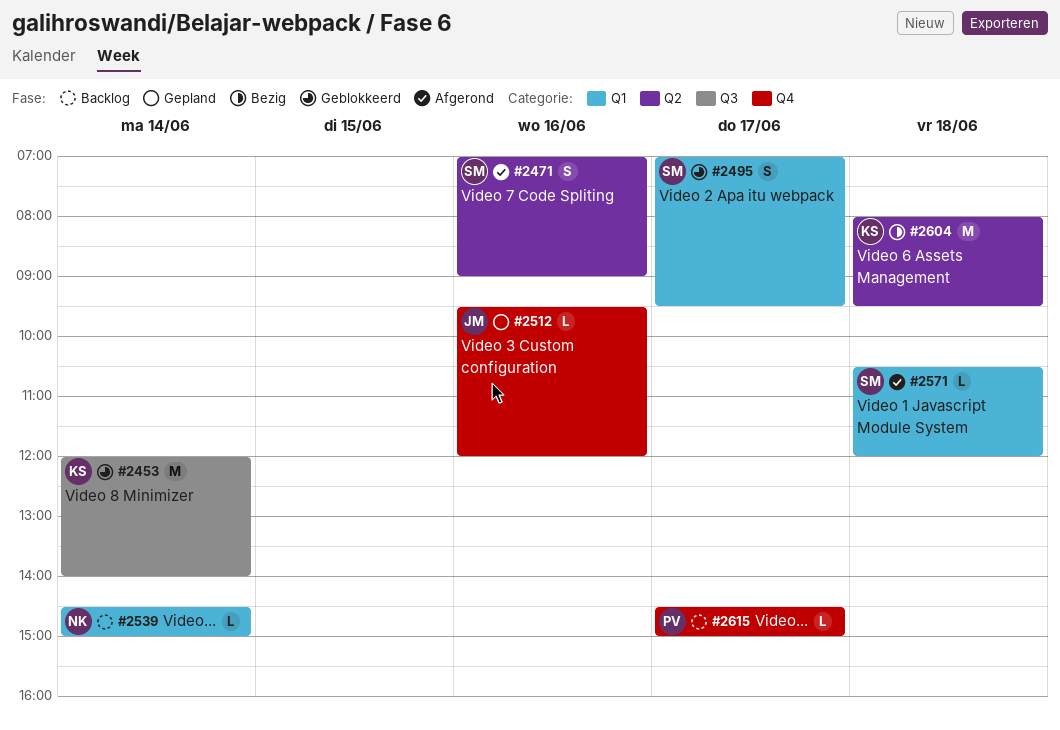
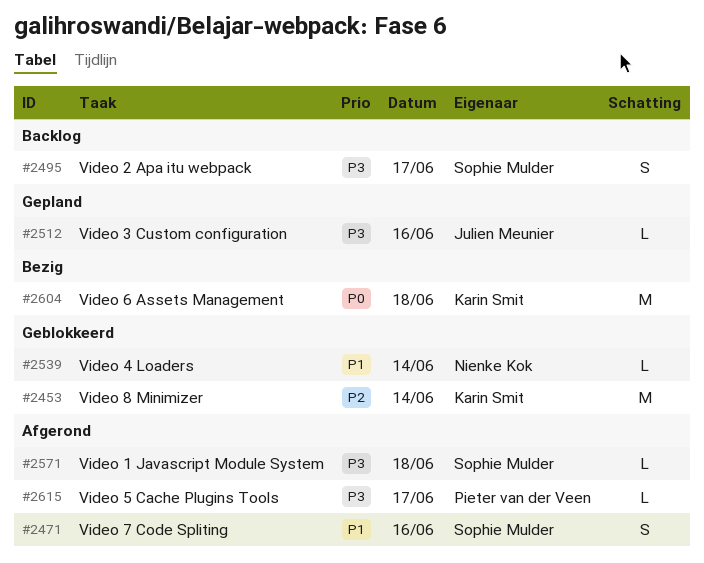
#2495, status: Geblokkeerd -> Backlog
#2539, status: Backlog -> Geblokkeerd
#2615, status: Backlog -> Afgerond

